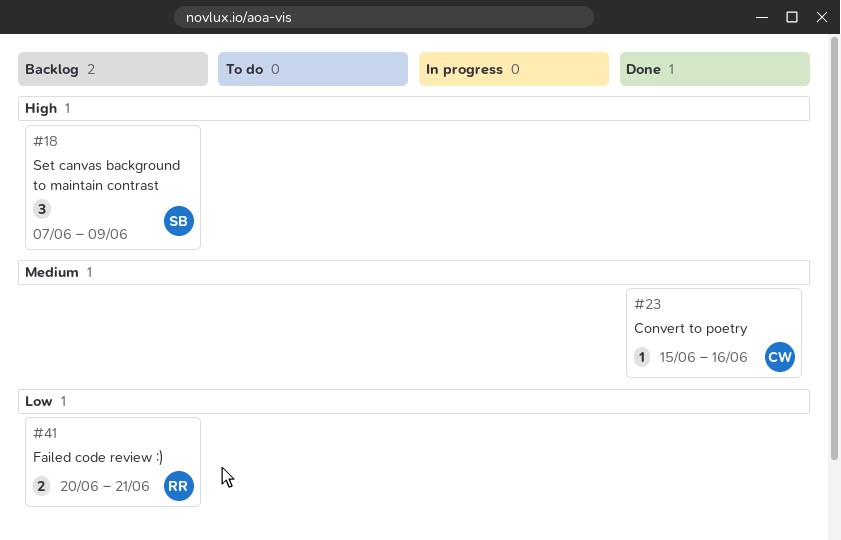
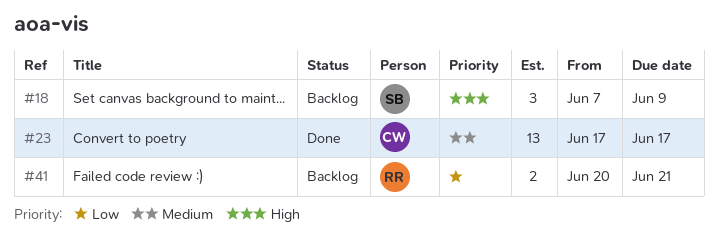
#23, estimate: 1 -> 13
#23, start: Jun 15 -> Jun 17
#23, due: Jun 16 -> Jun 17

